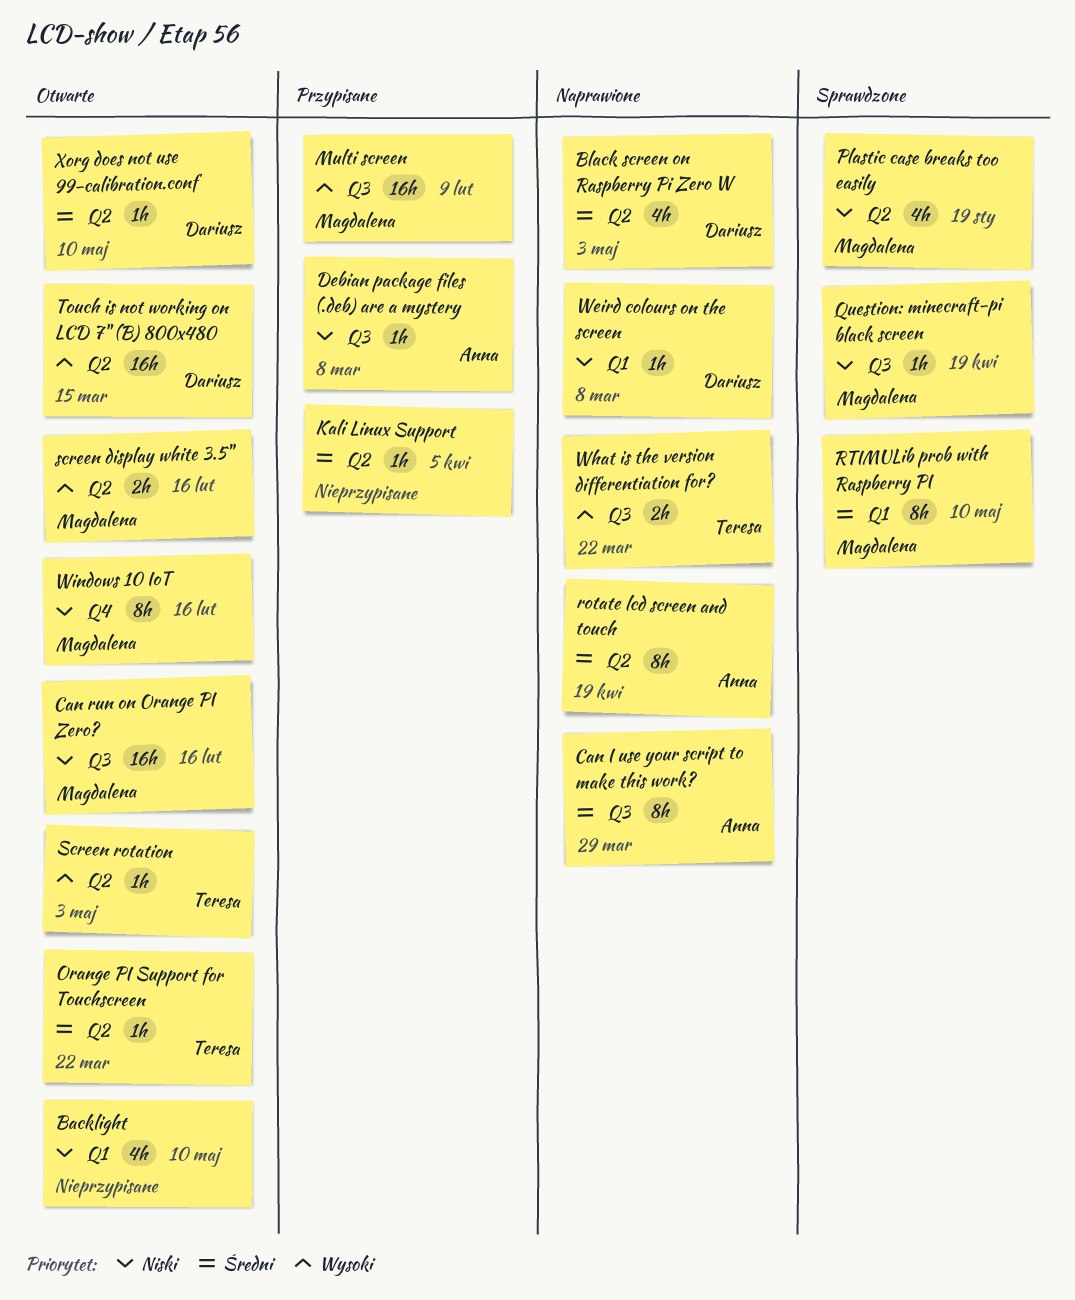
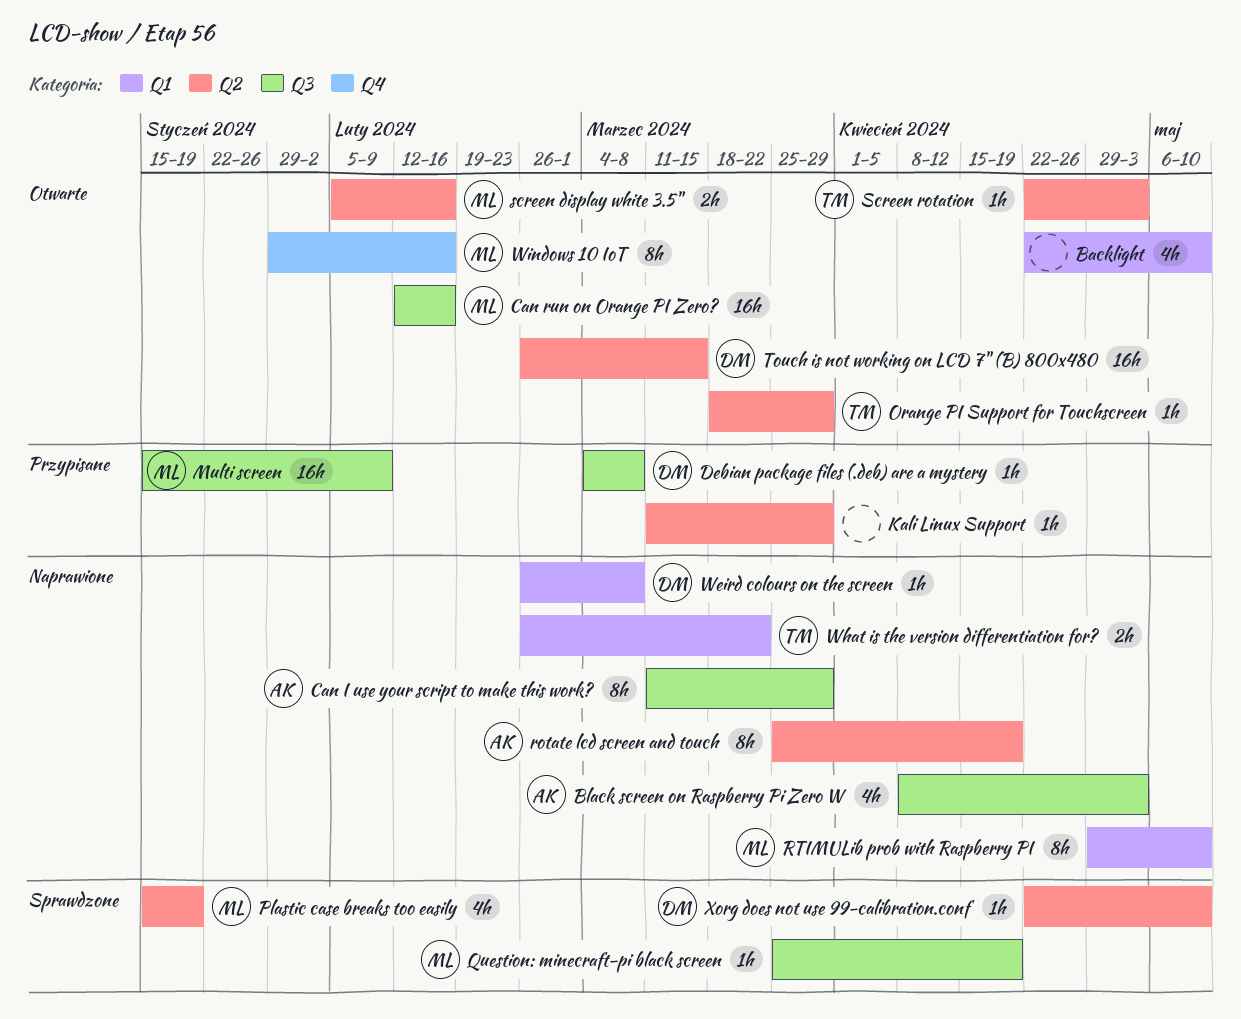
Black screen on Raspberry Pi Zero W, owner: Dariusz -> Anna
Black screen on Raspberry Pi Zero W, label: Q2 -> Q3
Debian package files (.deb) are a mystery, owner: Anna -> Dariusz
Kali Linux Support, due: Apr 5 -> Mar 29
Orange PI Support for Touchscreen, due: Mar 22 -> Mar 29
RTIMULib prob with Raspberry PI, status: Sprawdzone -> Naprawione
What is the version differentiation for?, label: Q3 -> Q1
Xorg does not use 99-calibration.conf, status: Otwarte -> Sprawdzone

